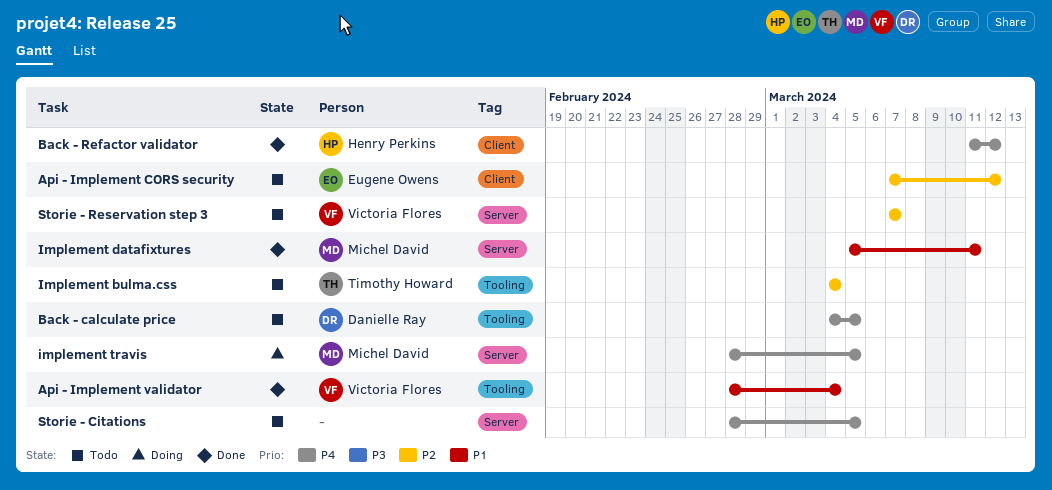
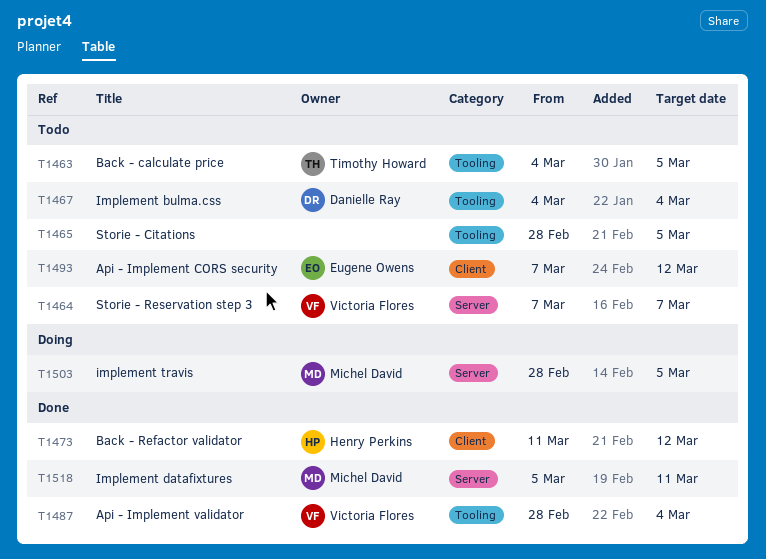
Back - calculate price, owner: Danielle Ray -> Timothy Howard
Implement bulma.css, owner: Timothy Howard -> Danielle Ray
Storie - Citations, label: Server -> Tooling

